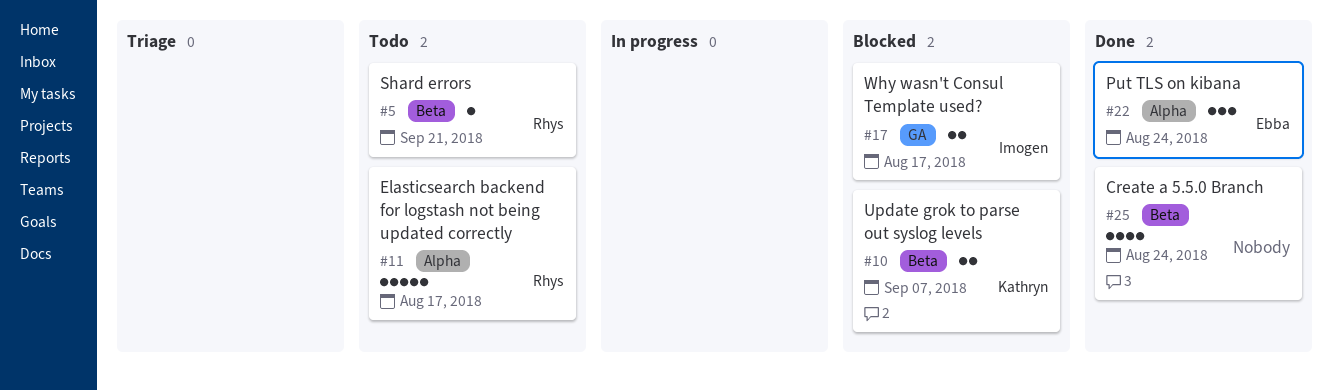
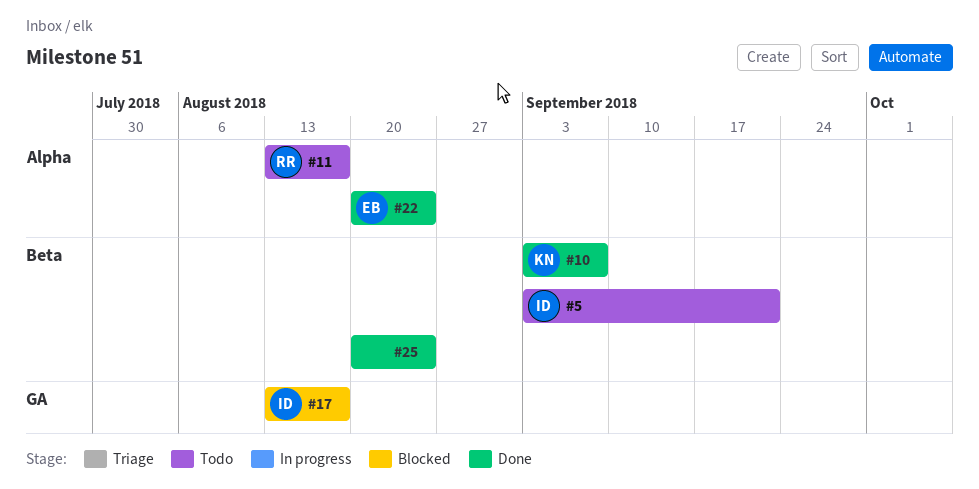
#5, owner: Rhys -> Imogen
#10, status: Blocked -> Done

